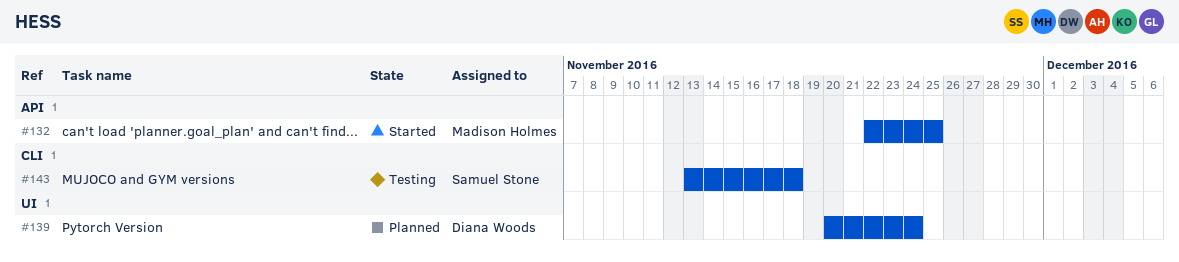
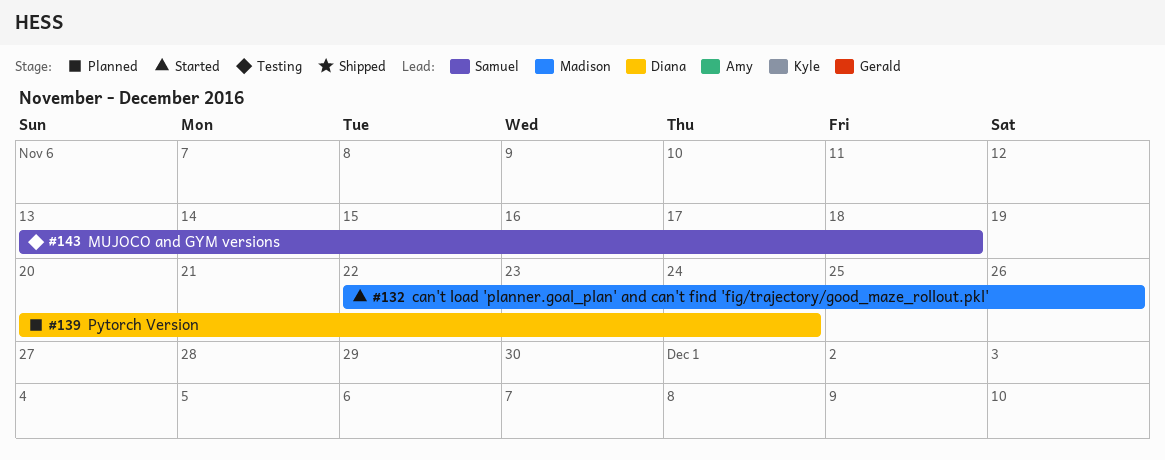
#132, due: Nov 25 -> Nov 26

